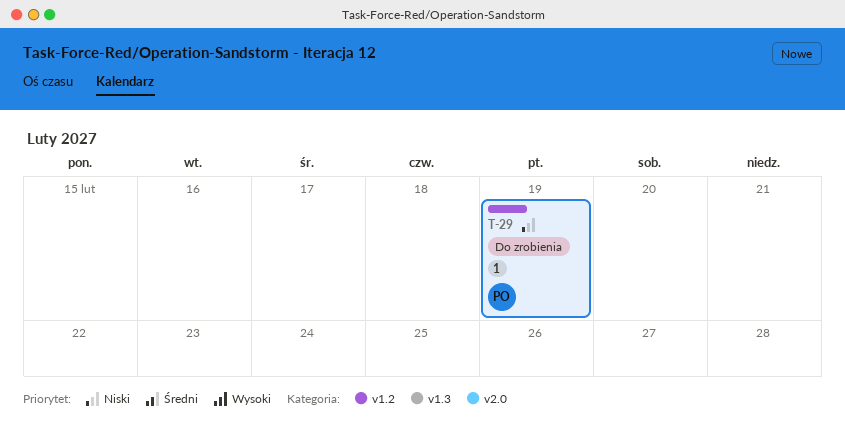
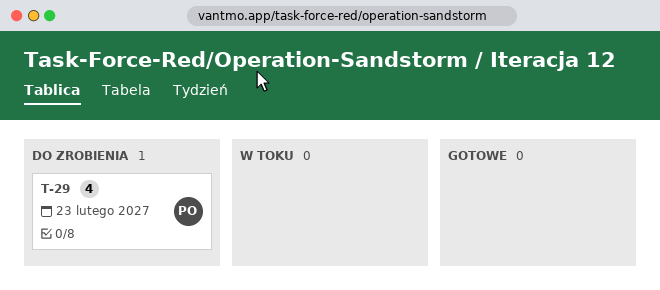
T-29, estimate: 1 -> 4
T-29, due: Feb 19 -> Feb 23

